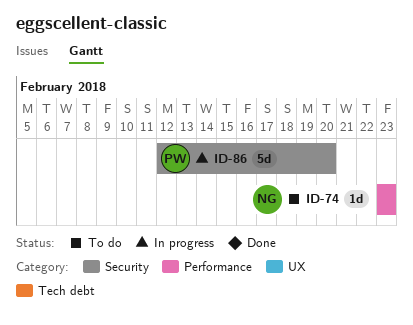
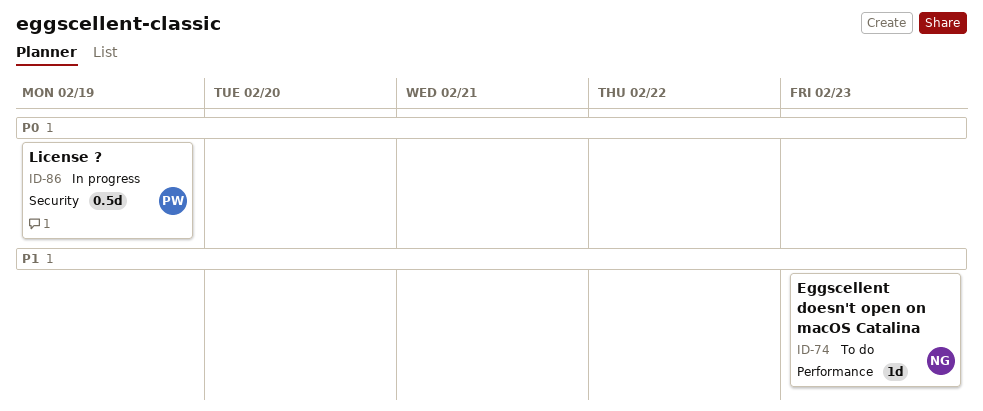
ID-86, estimate: 5d -> 0.5d
ID-86, due: Feb 20 -> Feb 19

